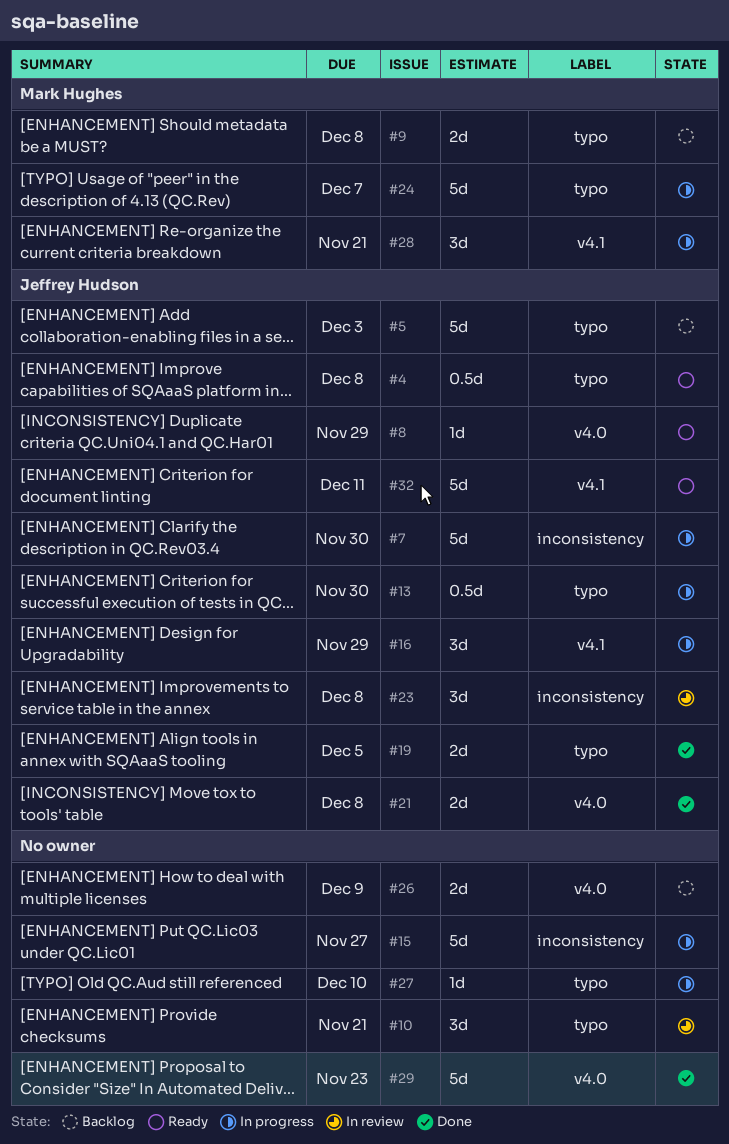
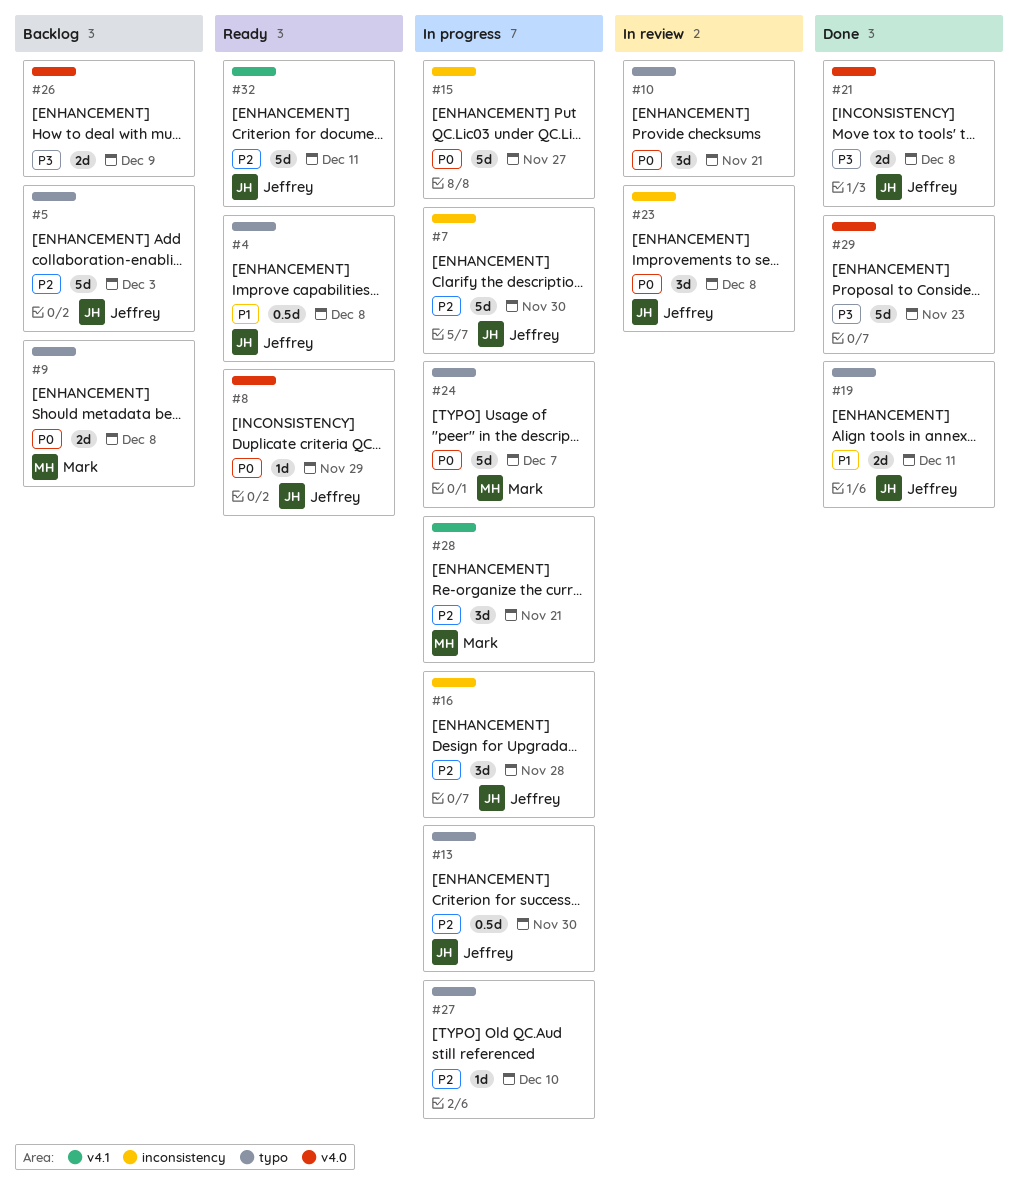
#16, label: v4.1 -> inconsistency
#16, due: Nov 29 -> Nov 28
#19, due: Dec 5 -> Dec 11

